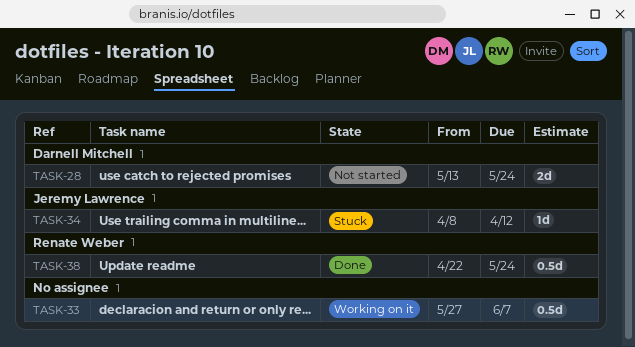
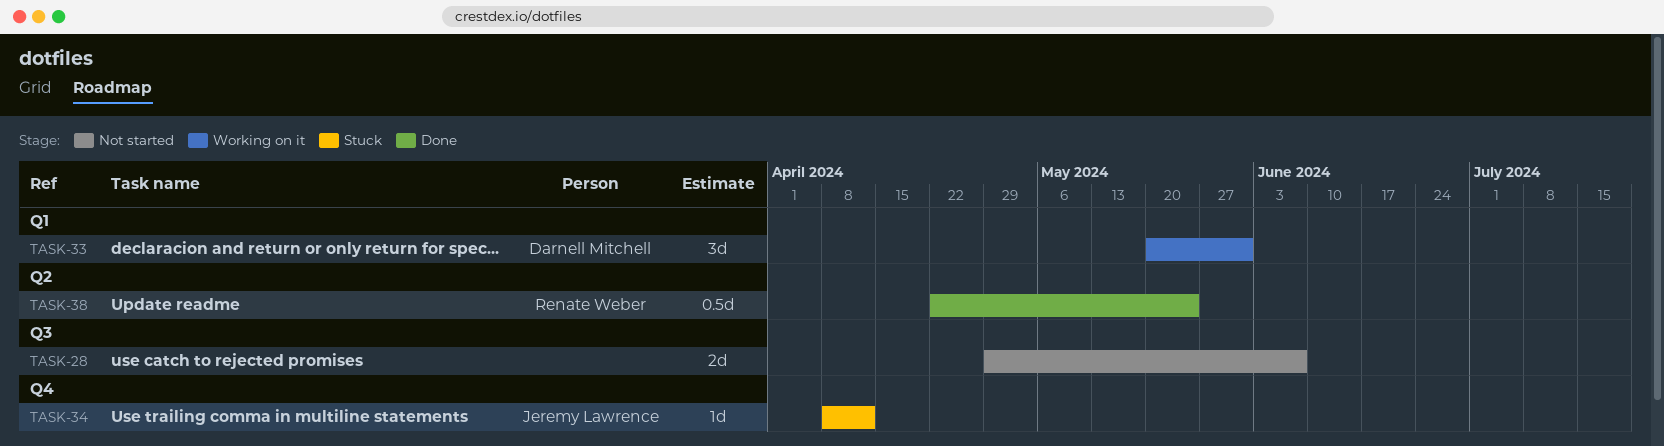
TASK-28, owner: Darnell Mitchell -> none
TASK-28, start: May 13 -> Apr 29
TASK-28, due: May 24 -> Jun 7
TASK-33, owner: none -> Darnell Mitchell
TASK-33, estimate: 0.5d -> 3d
TASK-33, start: May 27 -> May 20
TASK-33, due: Jun 7 -> May 31

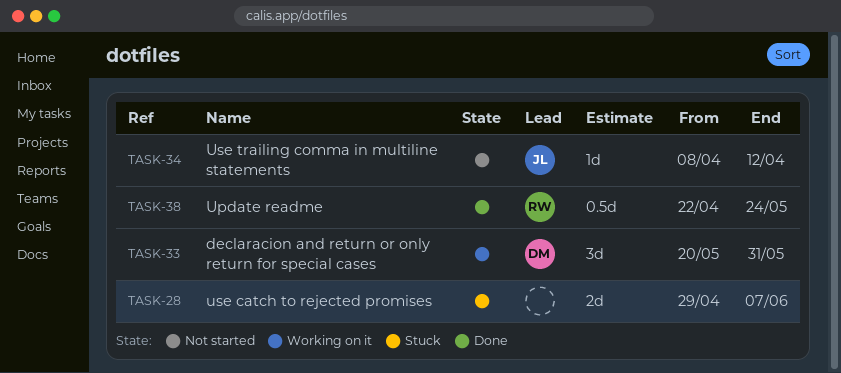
TASK-28, status: Not started -> Stuck
TASK-34, status: Stuck -> Not started

